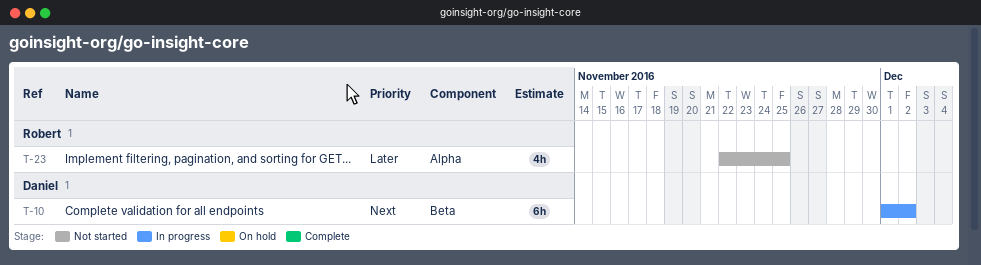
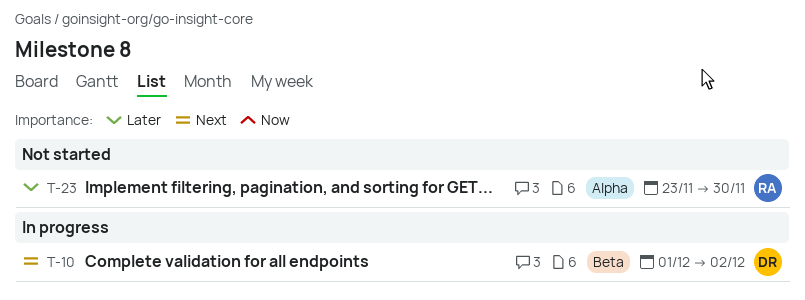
T-23, start: Nov 22 -> Nov 23
T-23, due: Nov 25 -> Nov 30

